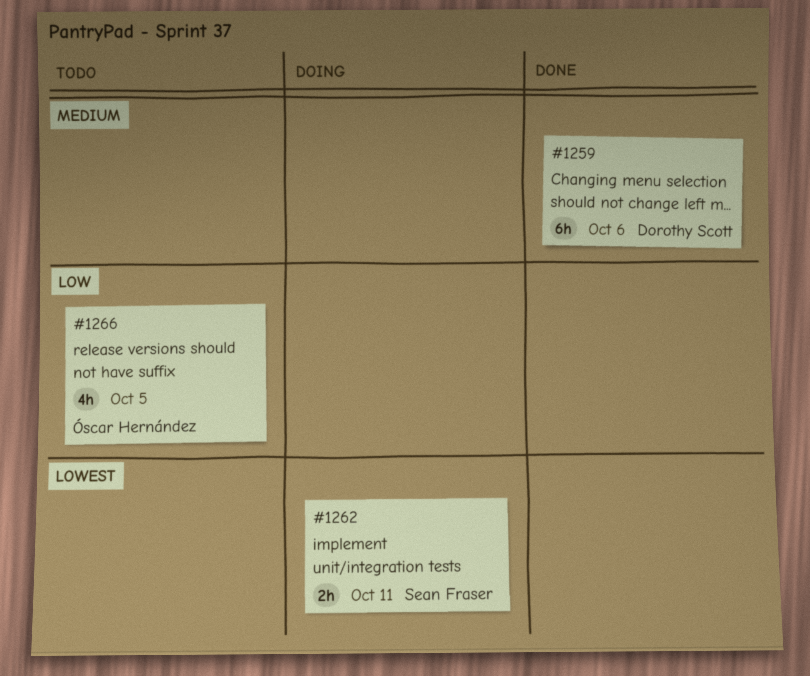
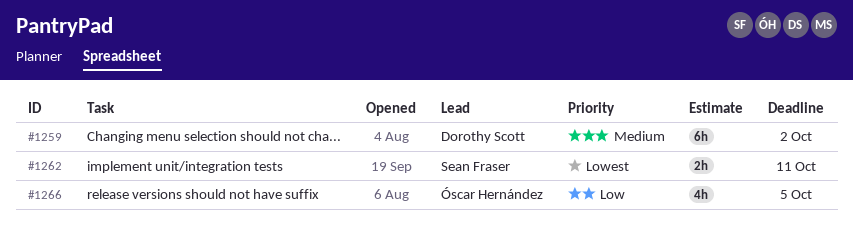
#1259, due: Oct 6 -> Oct 2

